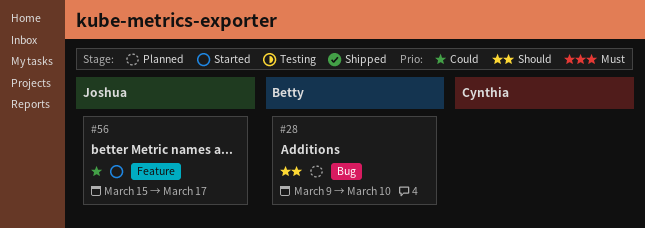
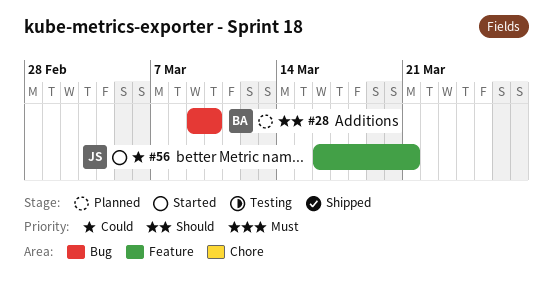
#56, start: Mar 15 -> Mar 16
#56, due: Mar 17 -> Mar 21

